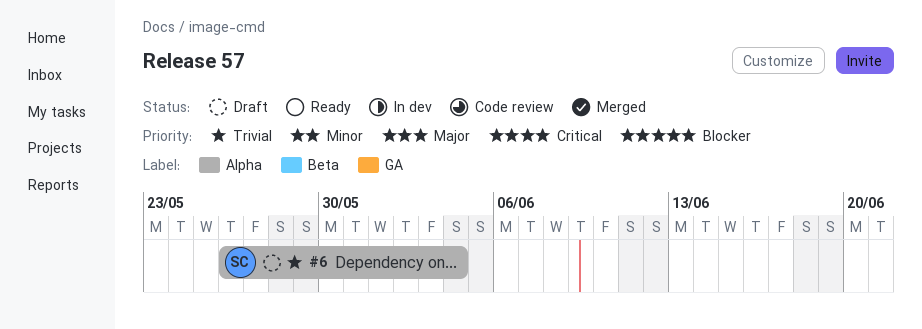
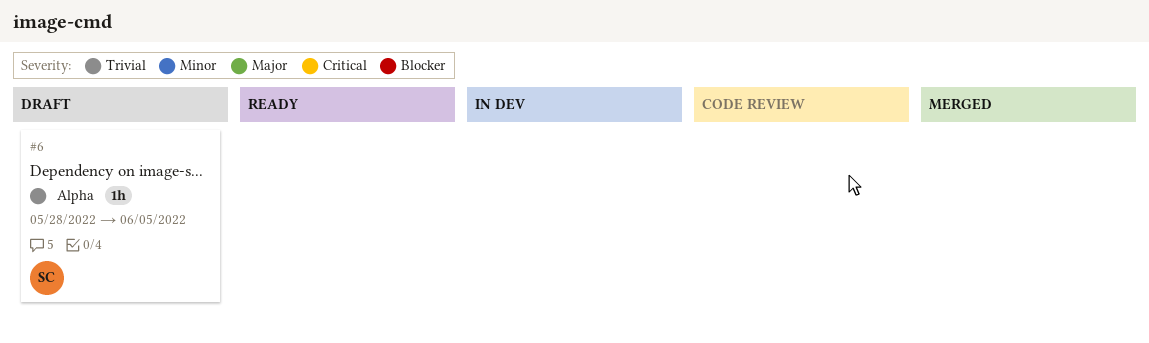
#6, start: May 26 -> May 28
#6, due: Jun 4 -> Jun 5

